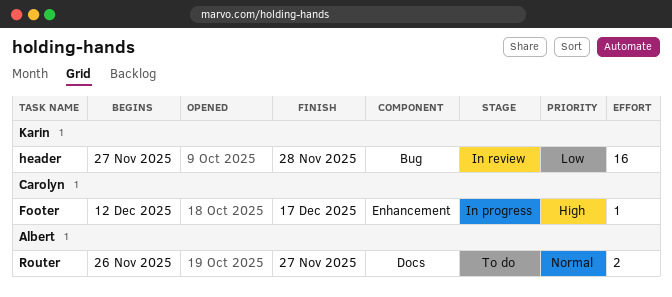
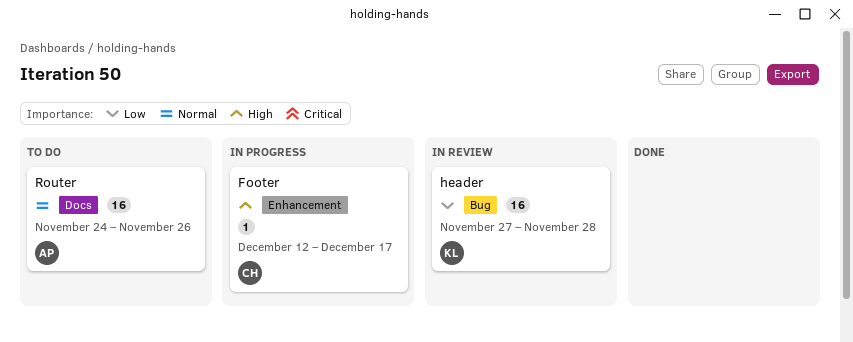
Router, estimate: 2 -> 16
Router, start: Nov 26 -> Nov 24
Router, due: Nov 27 -> Nov 26

